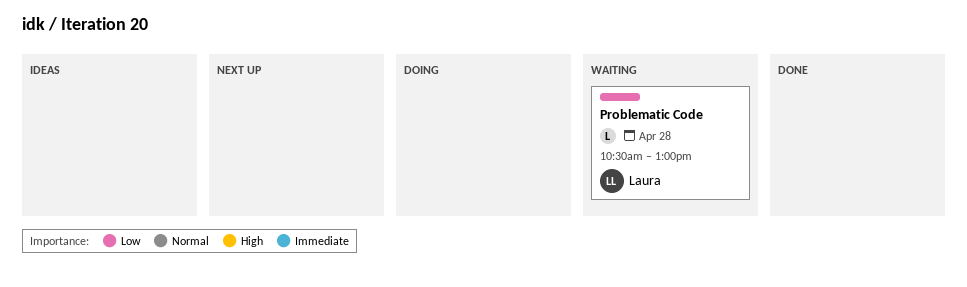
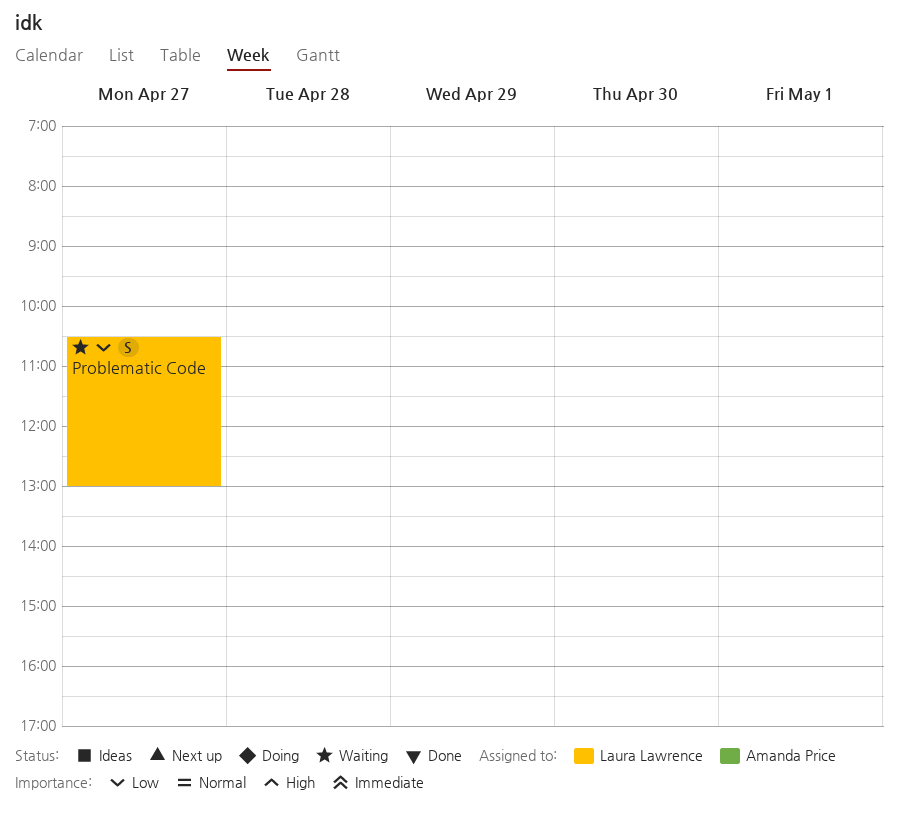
Problematic Code, estimate: L -> S
Problematic Code, day: Apr 28 -> Apr 27

